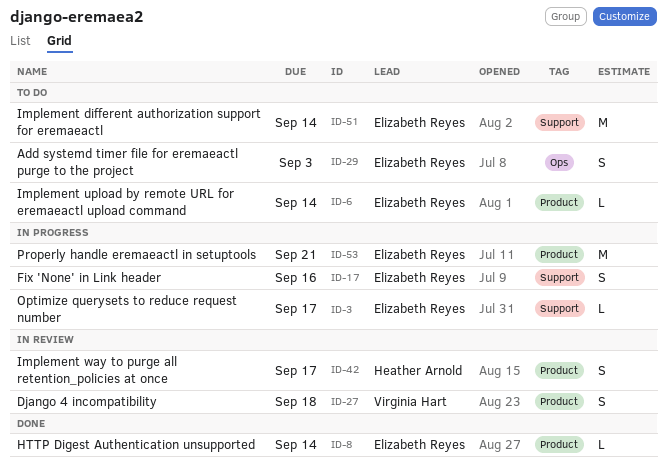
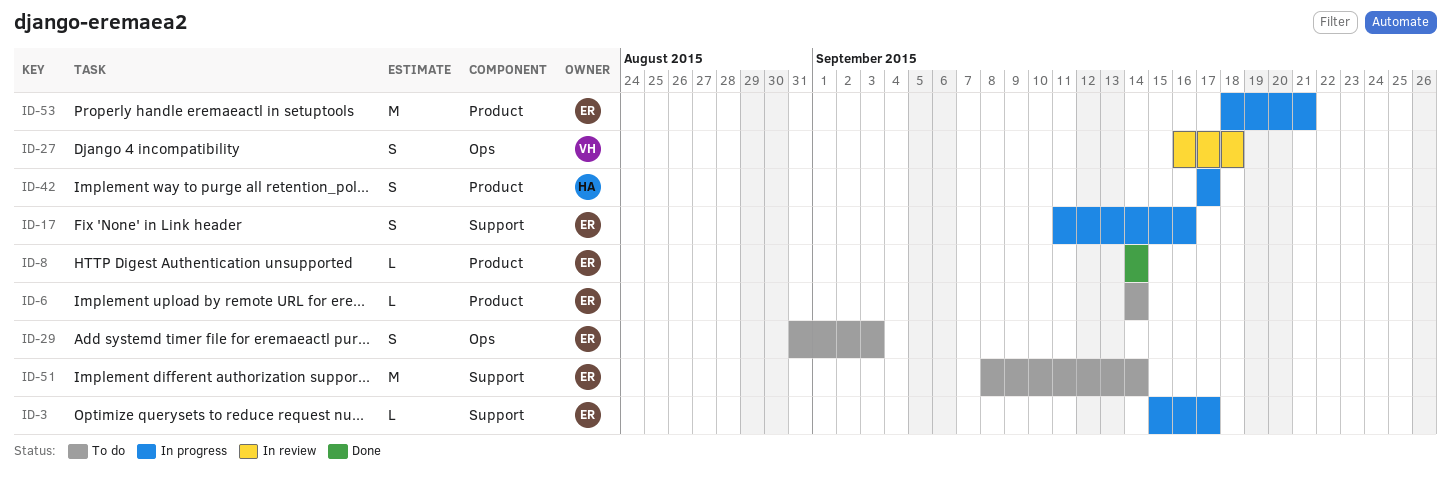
ID-27, label: Product -> Ops
ID-42, status: In review -> In progress

